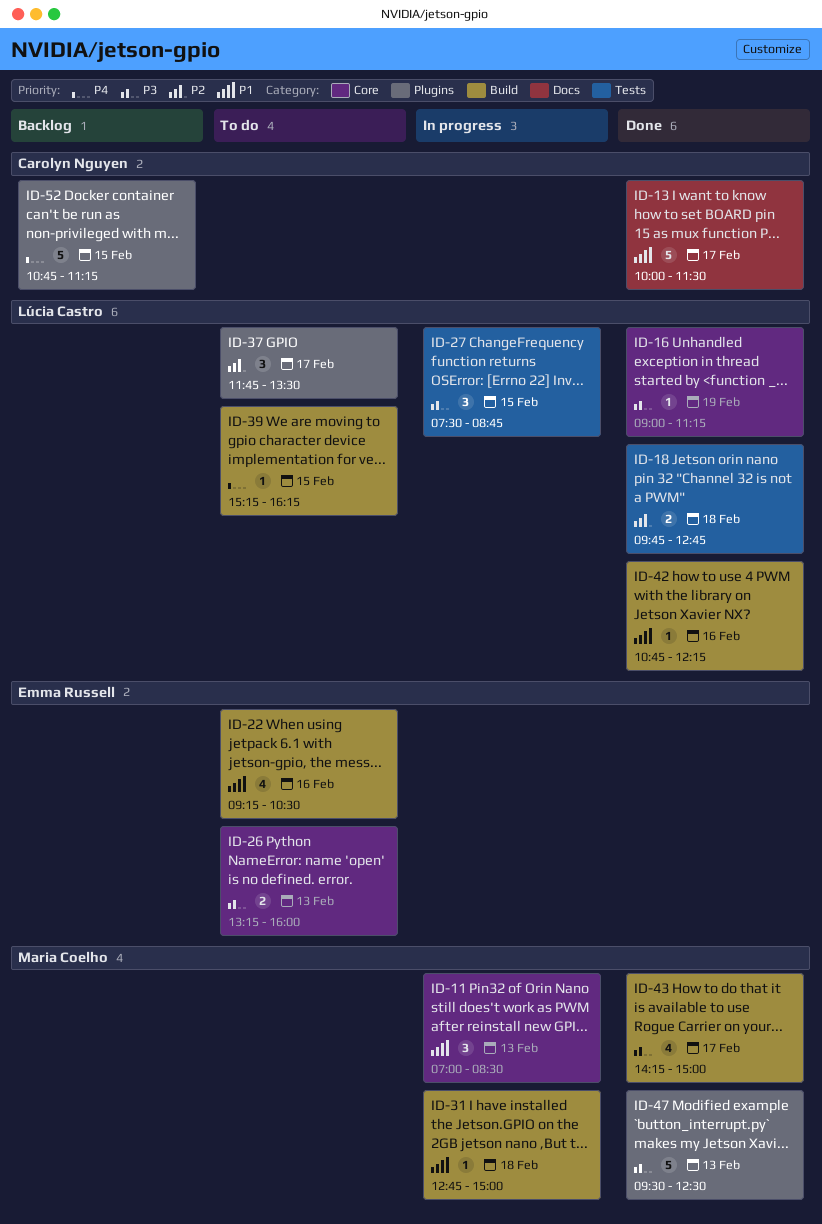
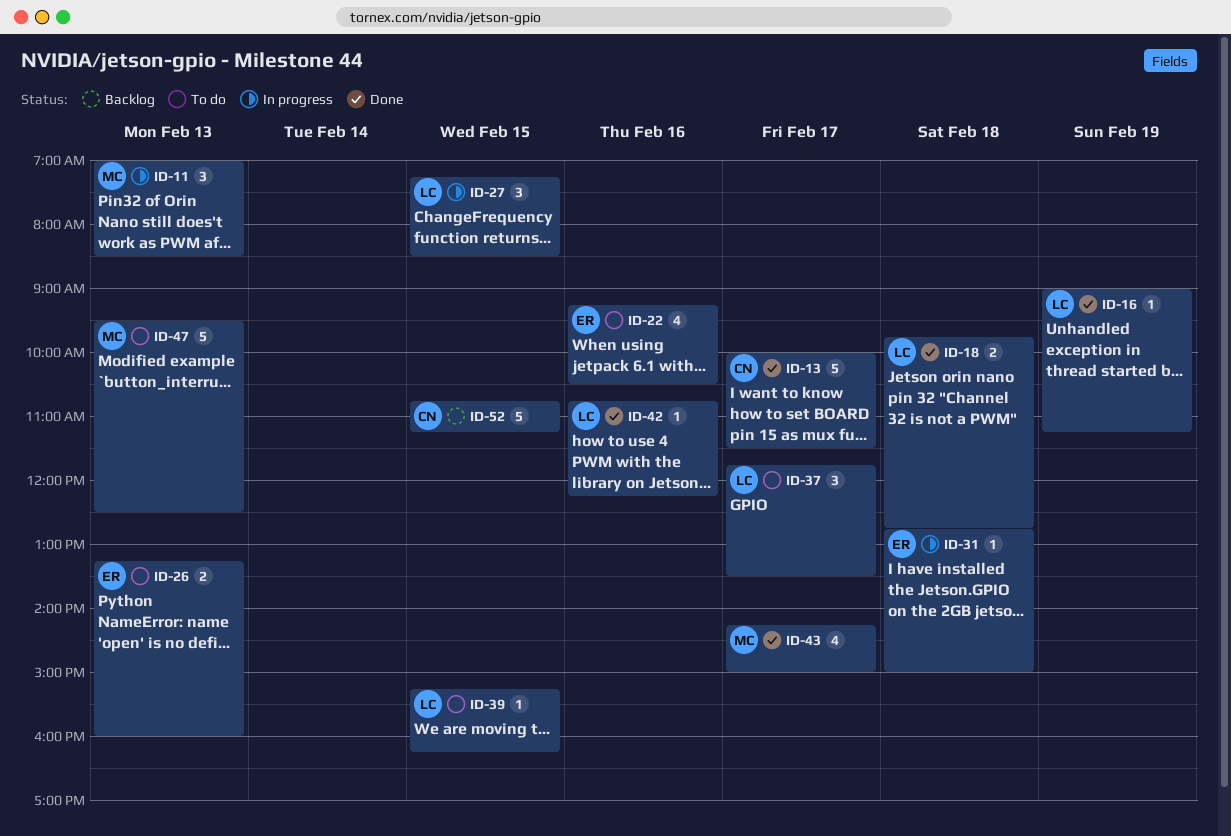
ID-27, begins: 07:30 -> 07:15
ID-27, ends: 08:45 -> 08:30
ID-31, owner: Maria Coelho -> Emma Russell
ID-47, status: Done -> To do

